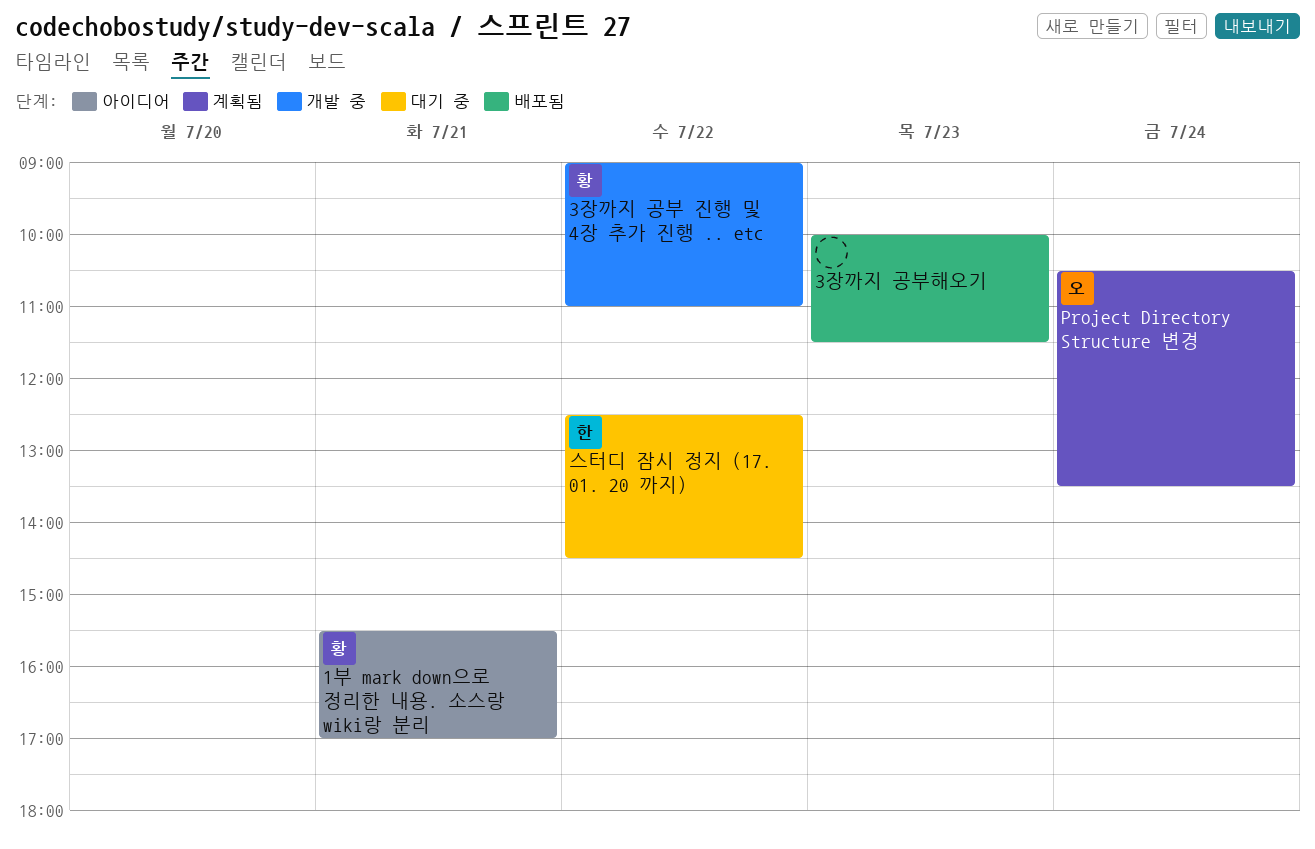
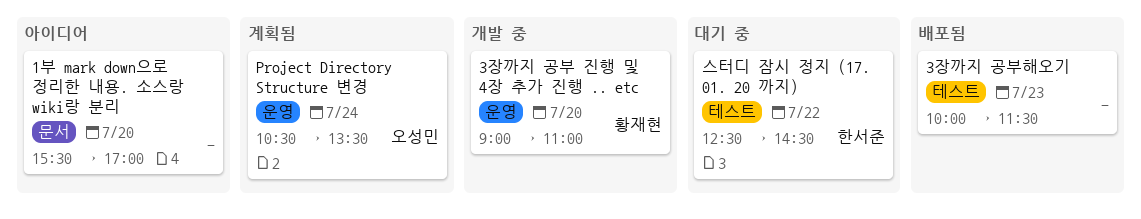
1부 mark down으로 정리한 내용. 소스랑 wiki랑 분리, owner: 황재현 -> none
1부 mark down으로 정리한 내용. 소스랑 wiki랑 분리, day: Jul 21 -> Jul 20
3장까지 공부 진행 및 4장 추가 진행 .. etc, day: Jul 22 -> Jul 20

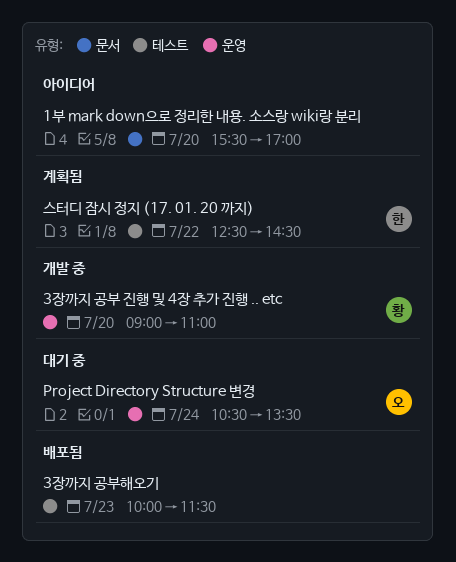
Project Directory Structure 변경, status: 계획됨 -> 대기 중
스터디 잠시 정지 (17. 01. 20 까지), status: 대기 중 -> 계획됨

